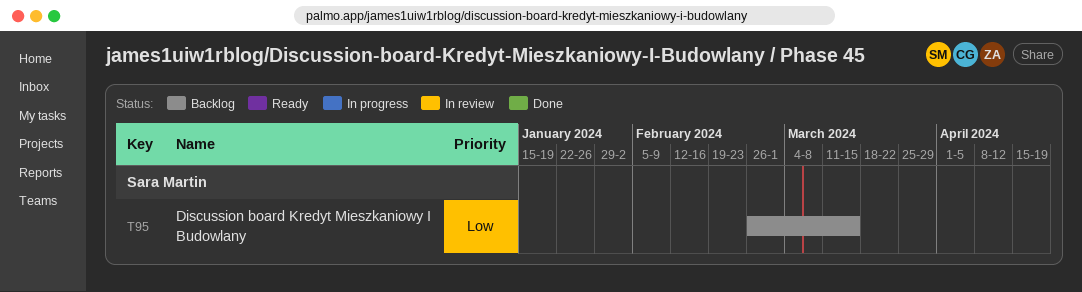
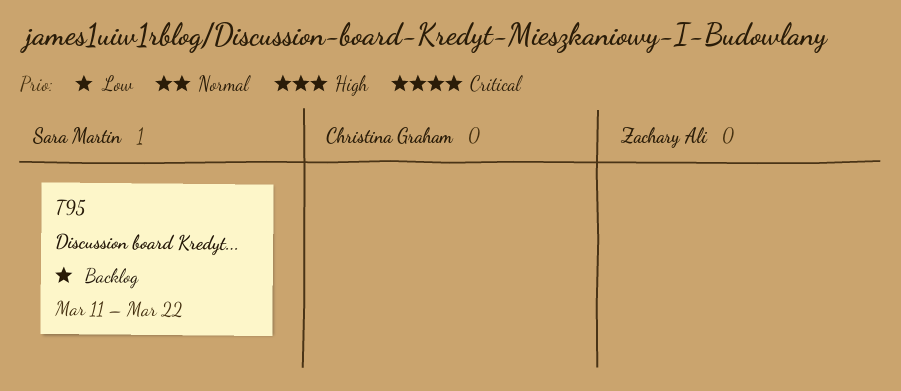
T95, start: Feb 26 -> Mar 11
T95, due: Mar 15 -> Mar 22

